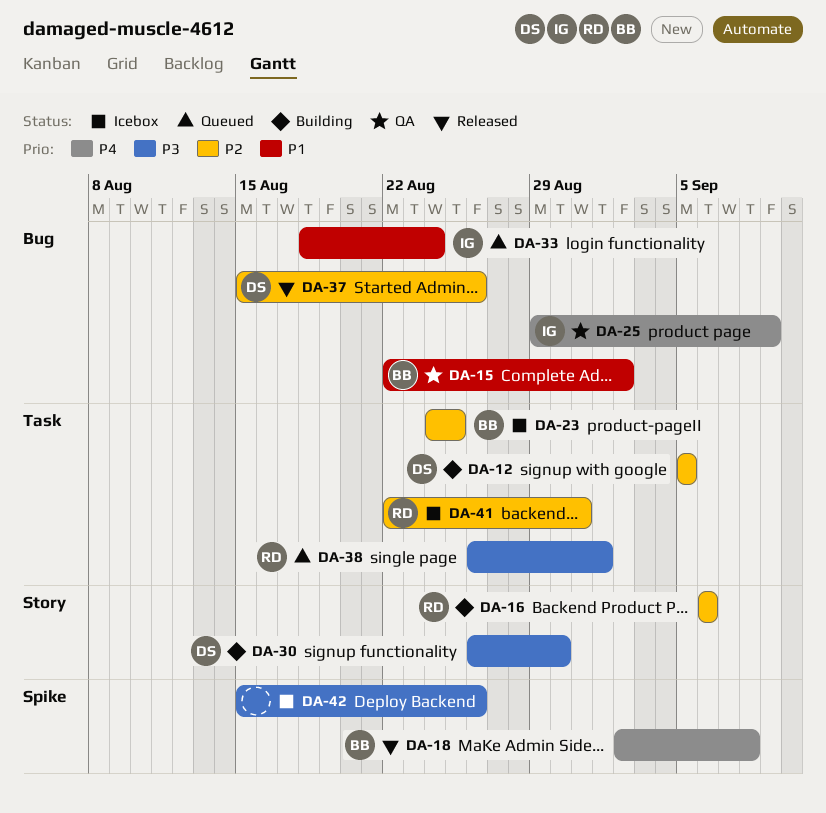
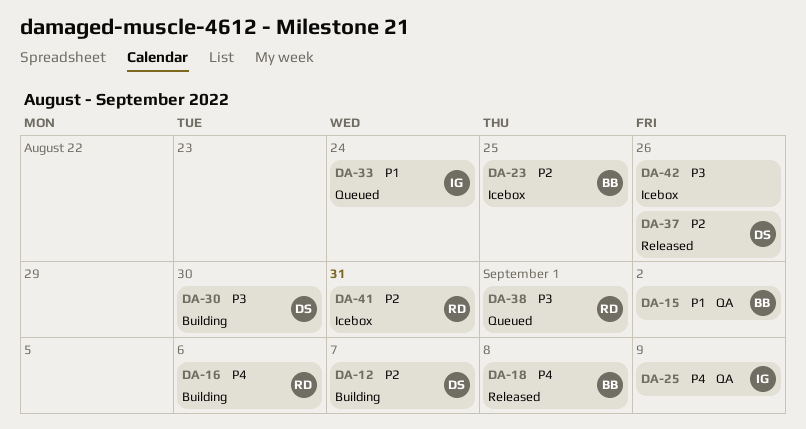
DA-12, due: Sep 5 -> Sep 7
DA-16, priority: P2 -> P4

